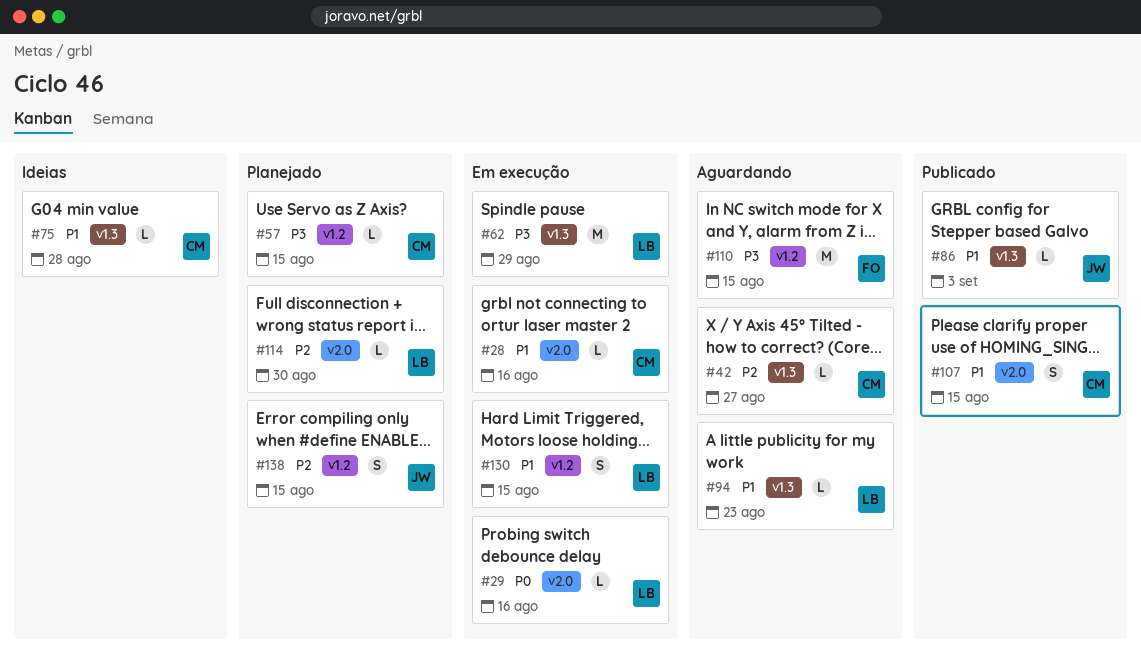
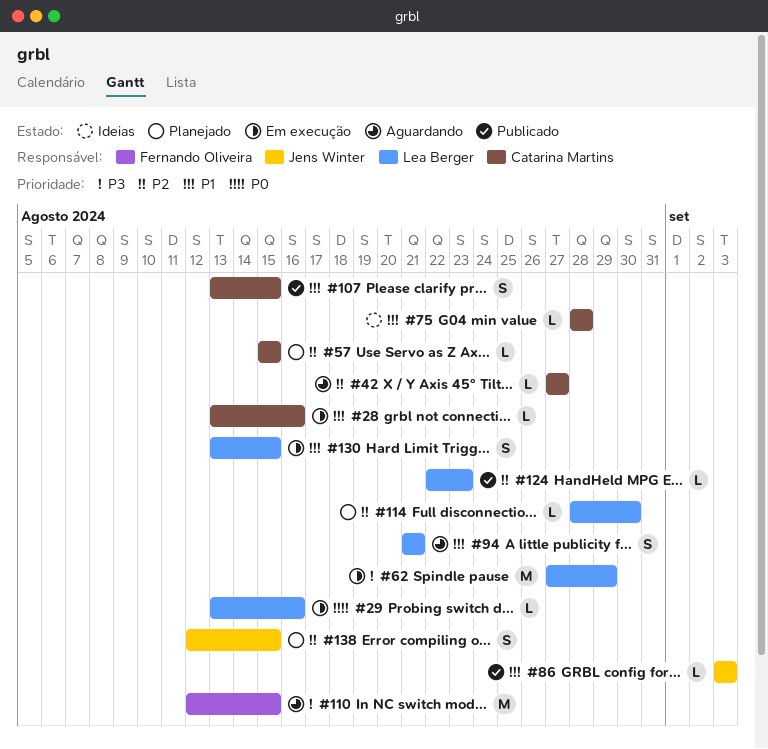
#57, priority: P3 -> P2
#94, estimate: L -> S
#94, due: Aug 23 -> Aug 21
#124: none -> present

